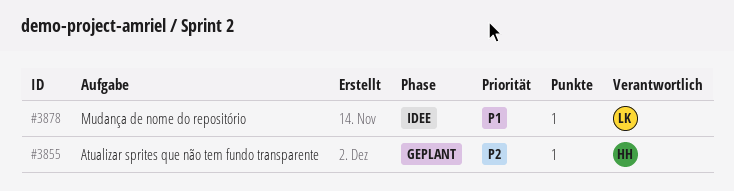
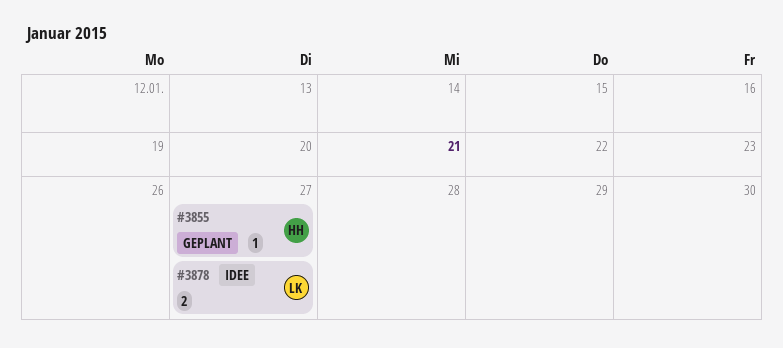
#3878, estimate: 1 -> 2

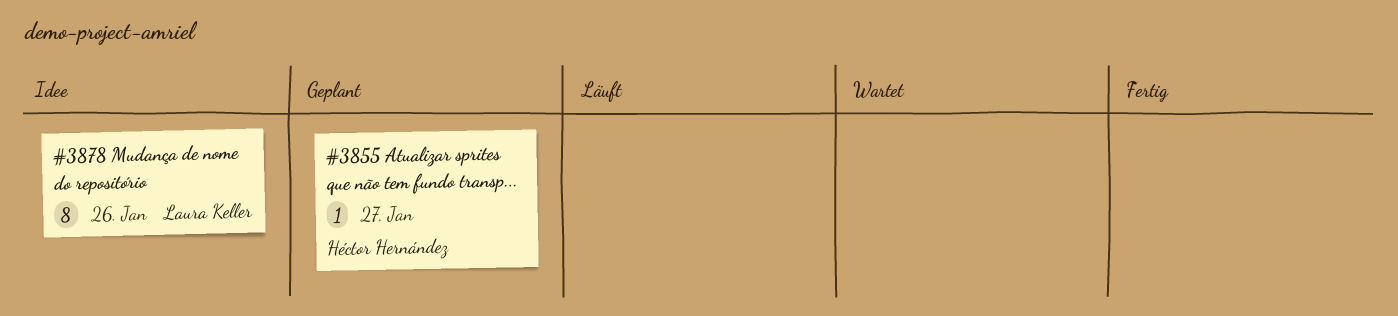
#3878, estimate: 2 -> 8
#3878, due: Jan 27 -> Jan 26

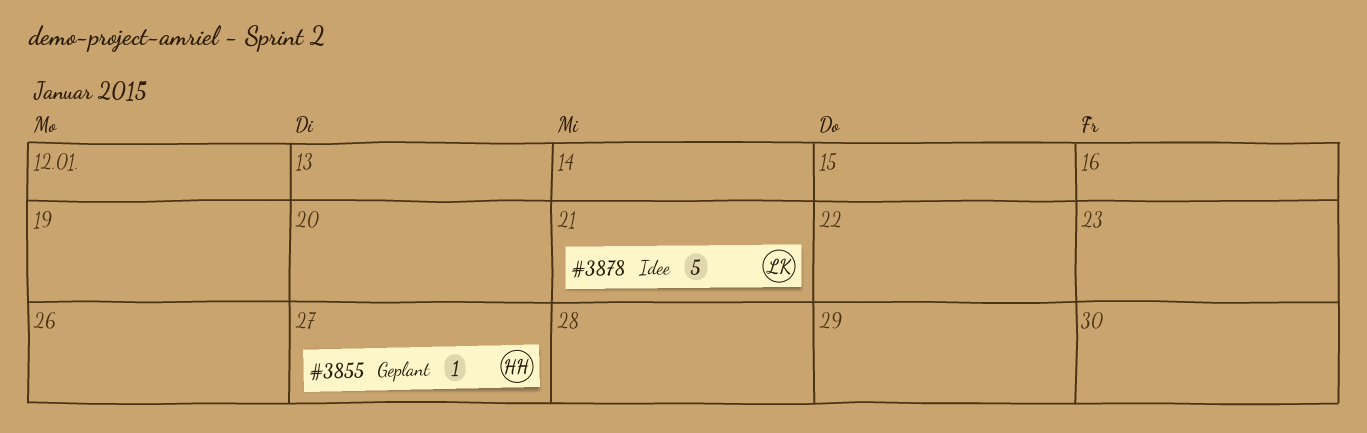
#3878, estimate: 8 -> 5
#3878, due: Jan 26 -> Jan 21

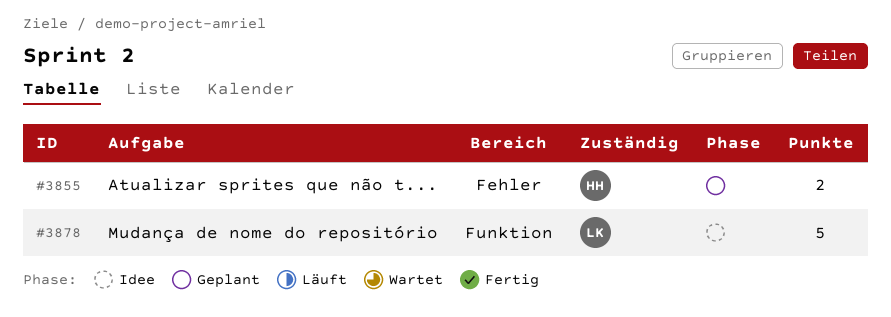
#3855, estimate: 1 -> 2

